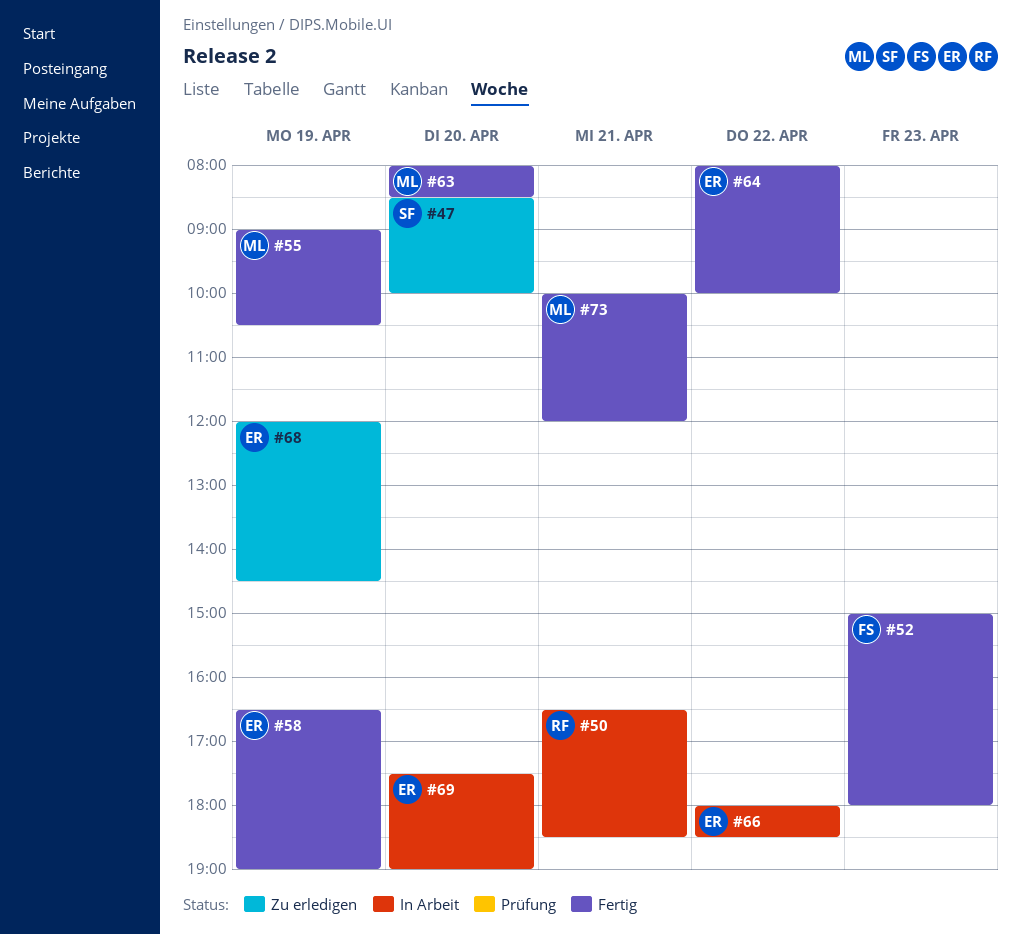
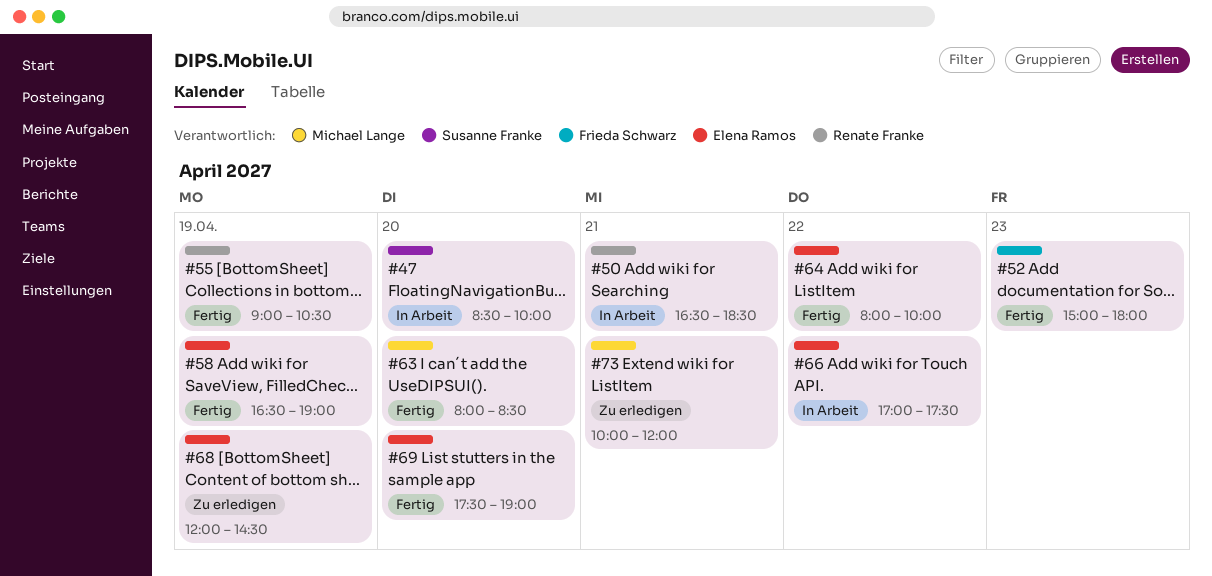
#47, status: Zu erledigen -> In Arbeit
#55, owner: Michael Lange -> Renate Franke
#66, begins: 18:00 -> 17:00
#66, ends: 18:30 -> 17:30
#69, status: In Arbeit -> Fertig
#73, status: Fertig -> Zu erledigen

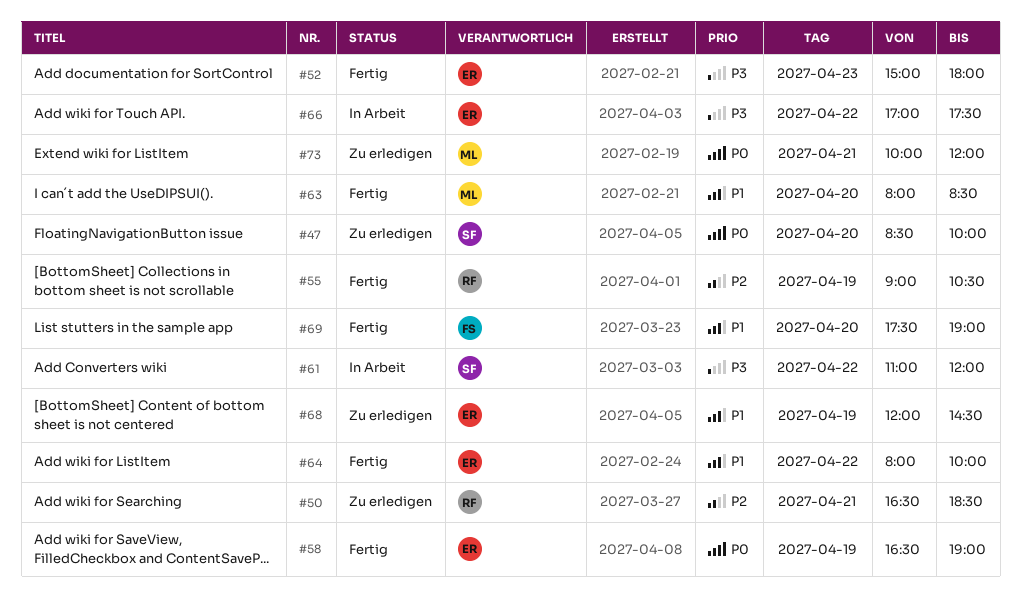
#47, status: In Arbeit -> Zu erledigen
#50, status: In Arbeit -> Zu erledigen
#52, owner: Frieda Schwarz -> Elena Ramos
#61: none -> present
#69, owner: Elena Ramos -> Frieda Schwarz

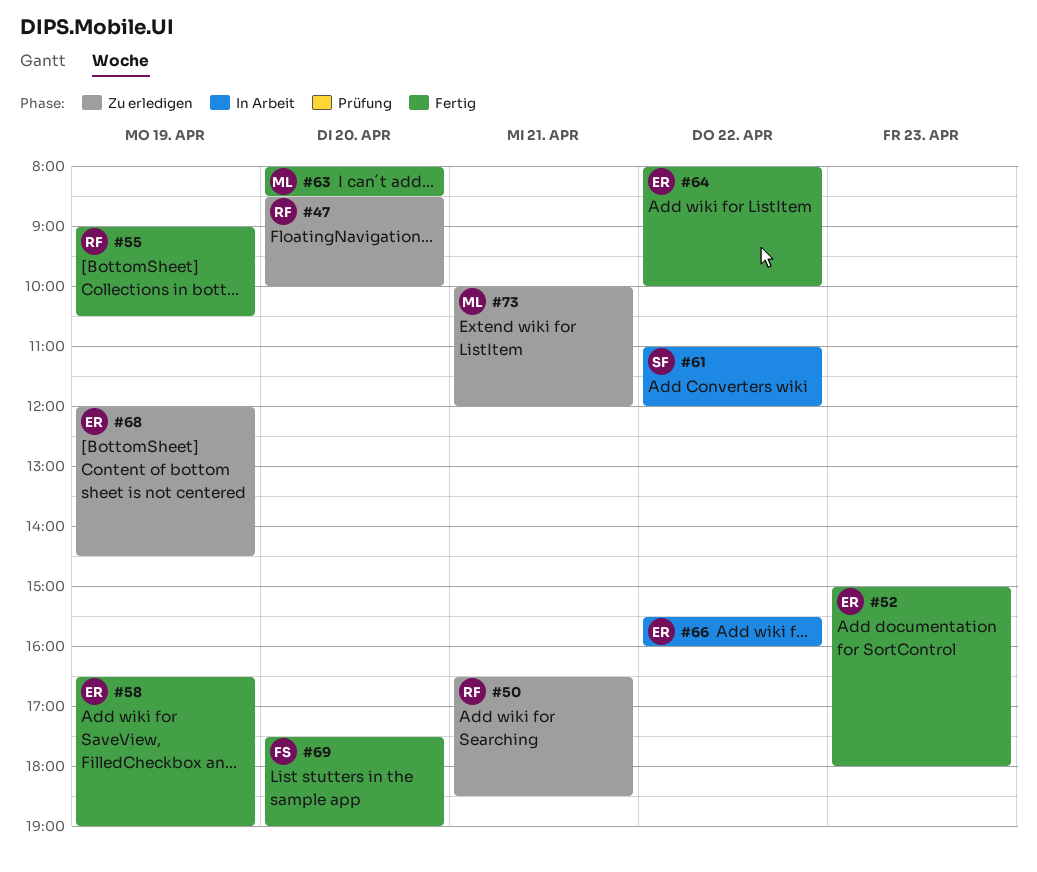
#47, owner: SF -> RF
#66, begins: 17:00 -> 15:30
#66, ends: 17:30 -> 16:00

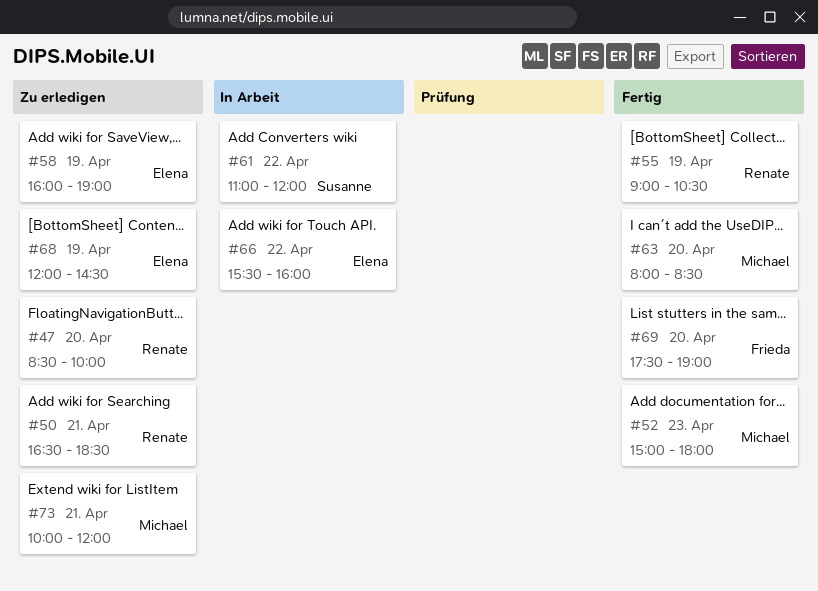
#52, owner: Elena -> Michael
#58, status: Fertig -> Zu erledigen
#58, begins: 16:30 -> 16:00
#64: present -> none

